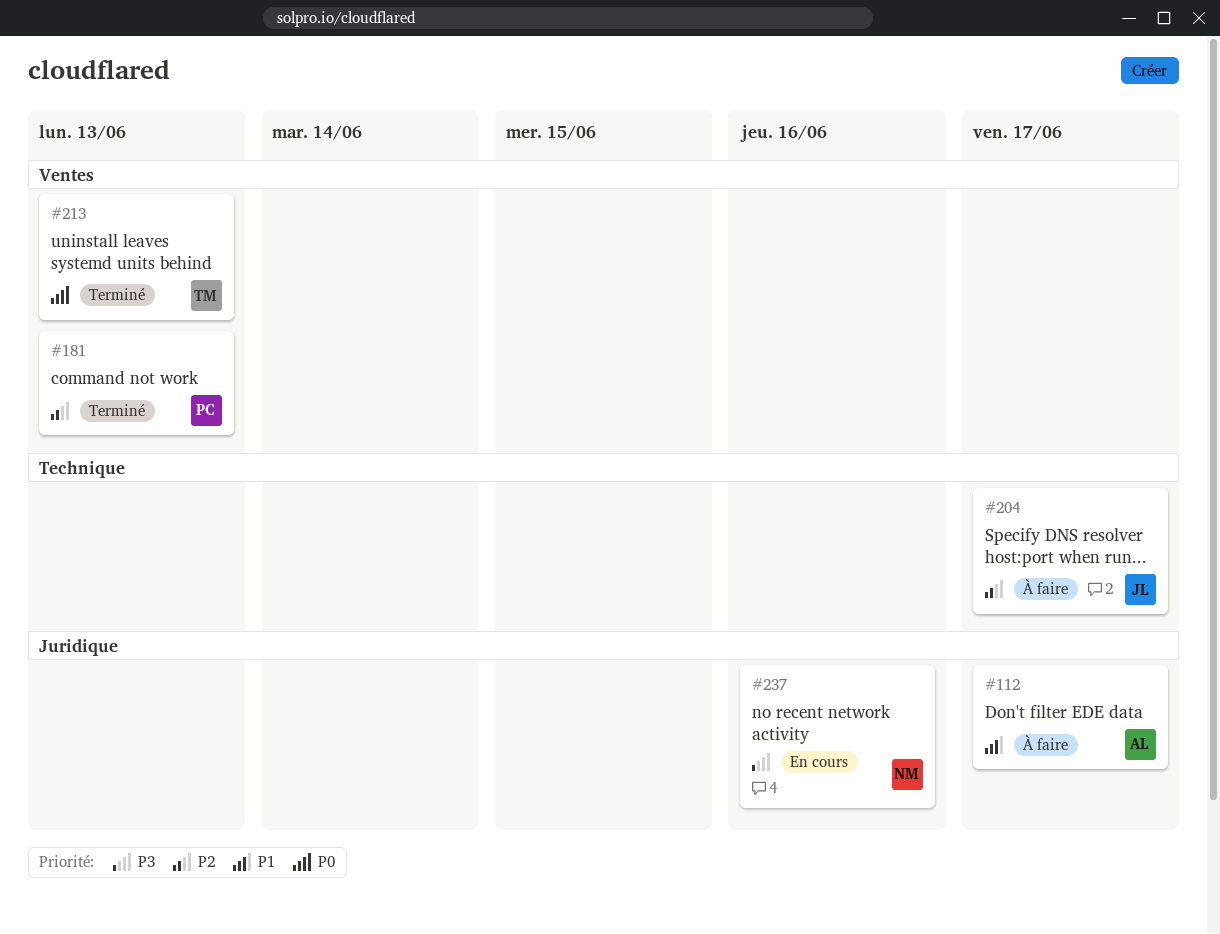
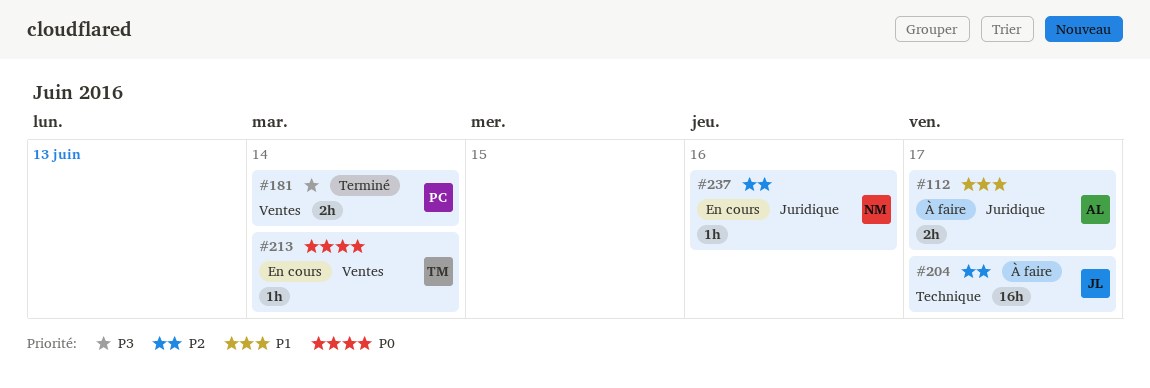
#181, priority: P2 -> P3
#181, due: Jun 13 -> Jun 14
#213, status: Terminé -> En cours
#213, due: Jun 13 -> Jun 14
#237, priority: P3 -> P2

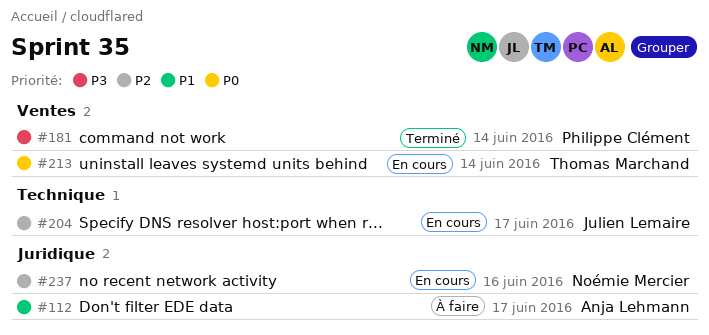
#204, status: À faire -> En cours

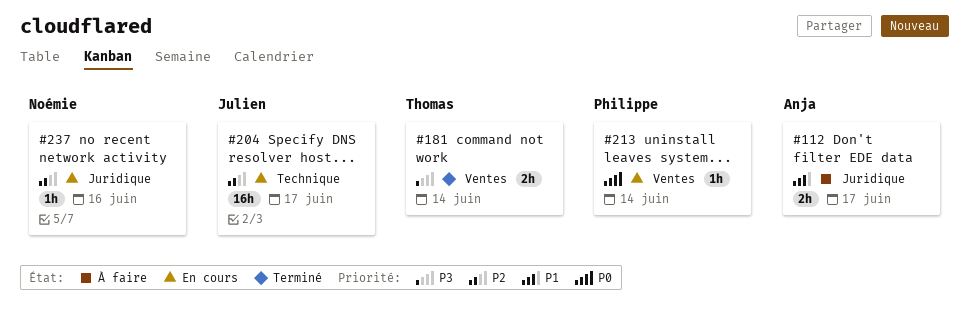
#181, owner: Philippe Clément -> Thomas Marchand
#213, owner: Thomas Marchand -> Philippe Clément

